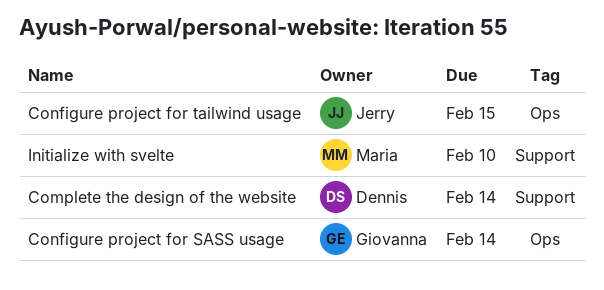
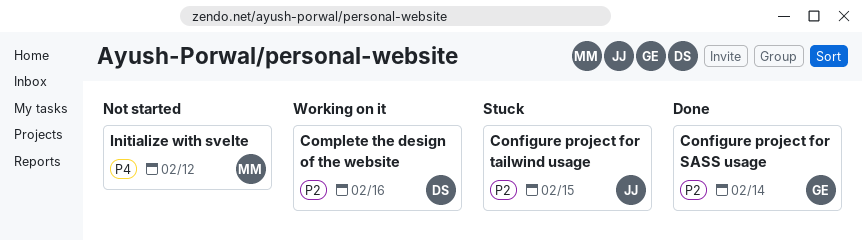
Complete the design of the website, due: Feb 14 -> Feb 16
Initialize with svelte, due: Feb 10 -> Feb 12

